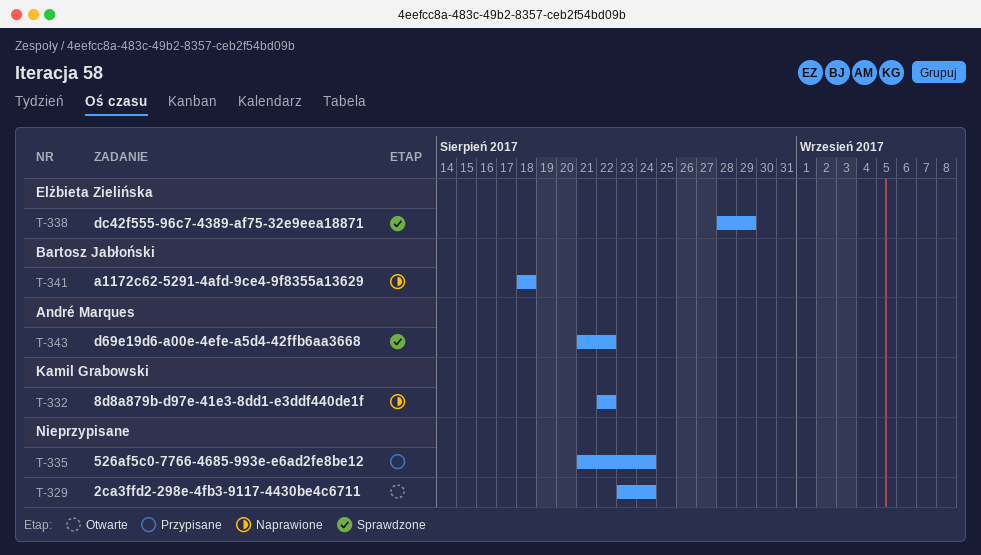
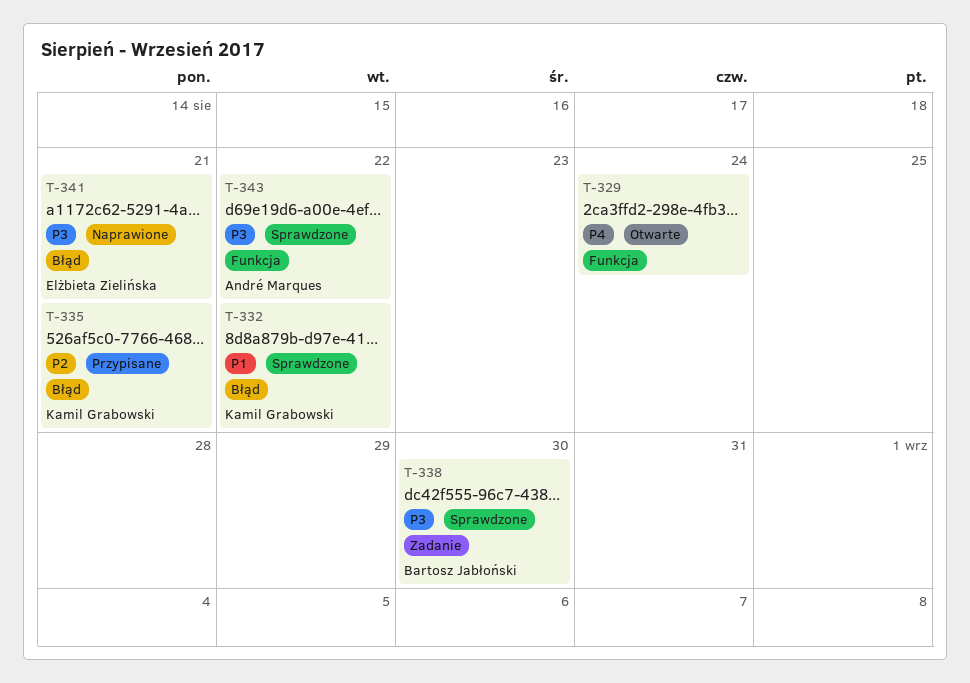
T-332, status: Naprawione -> Sprawdzone
T-335, owner: none -> Kamil Grabowski
T-335, due: Aug 24 -> Aug 21
T-338, owner: Elżbieta Zielińska -> Bartosz Jabłoński
T-338, due: Aug 29 -> Aug 30
T-341, owner: Bartosz Jabłoński -> Elżbieta Zielińska
T-341, due: Aug 18 -> Aug 21

